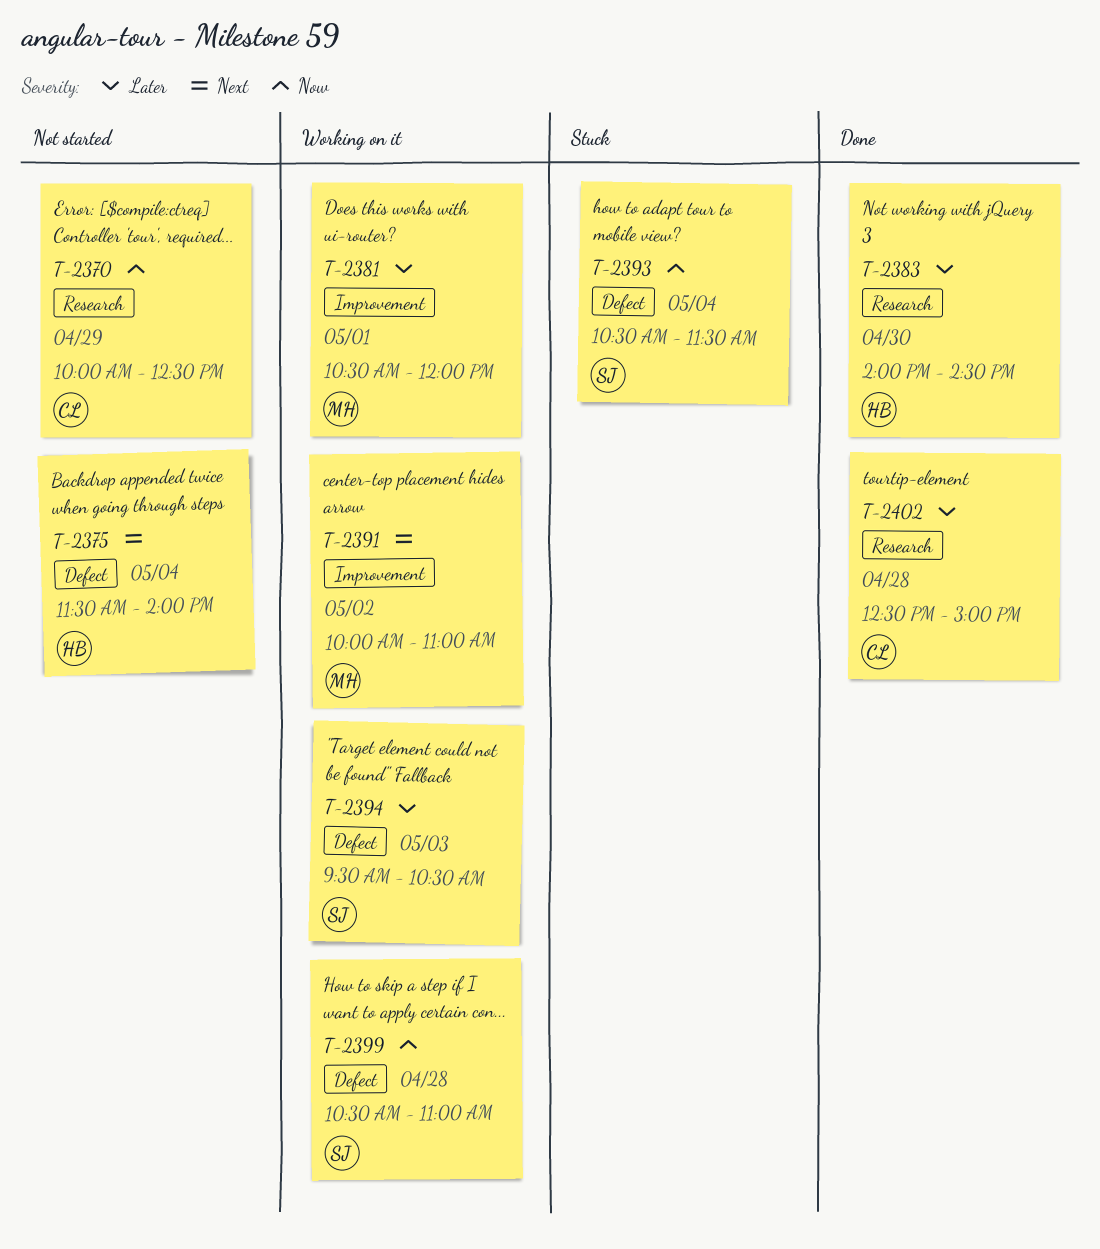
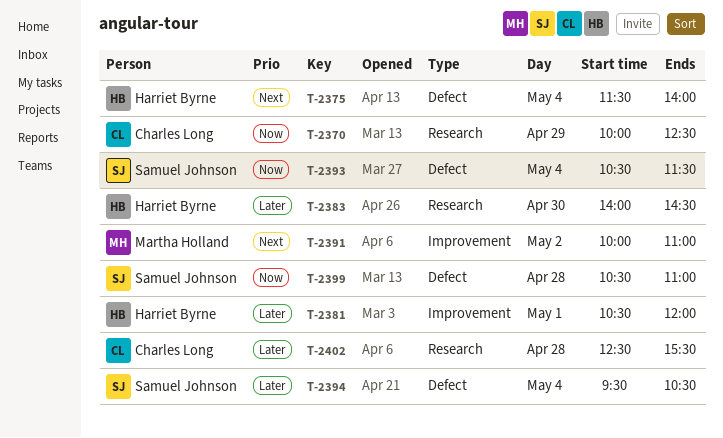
T-2381, owner: Martha Holland -> Harriet Byrne
T-2394, day: May 3 -> May 4
T-2402, ends: 15:00 -> 15:30

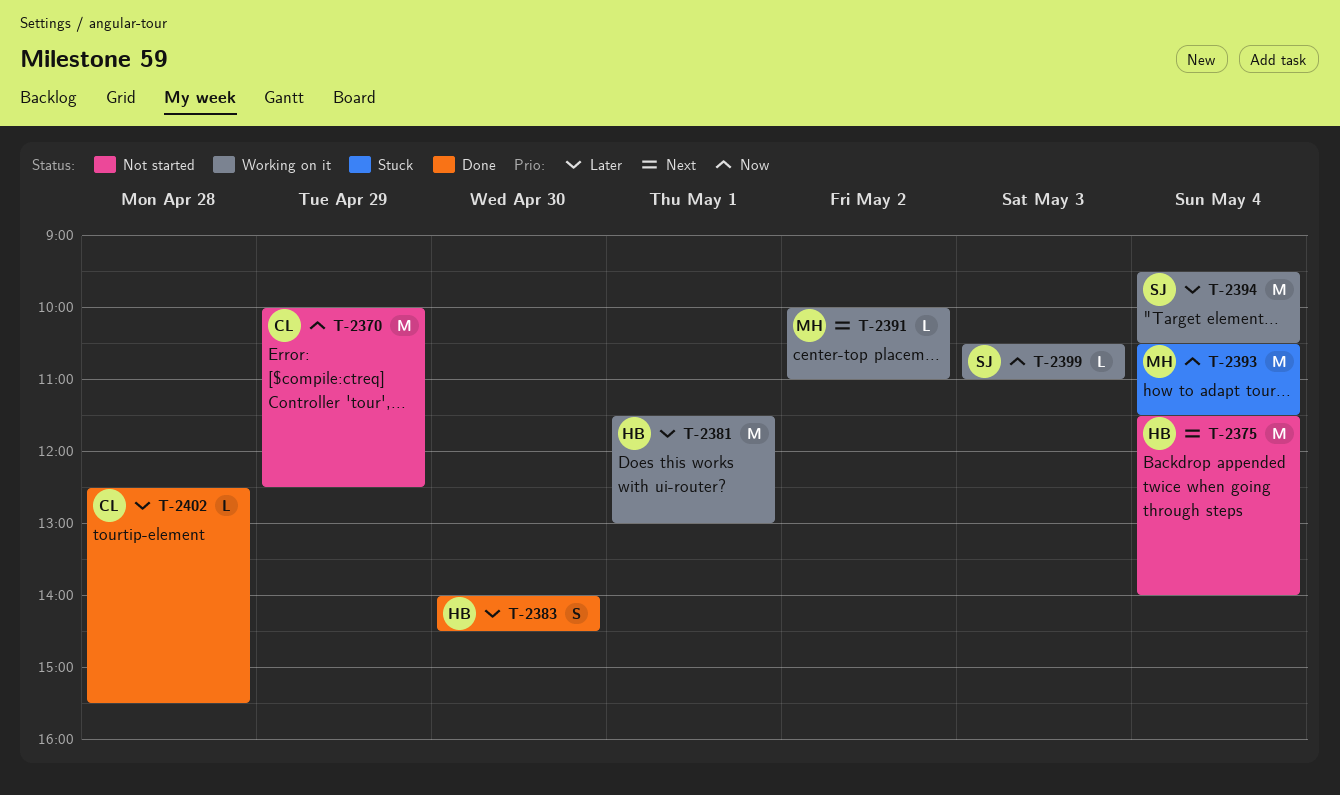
T-2381, begins: 10:30 -> 11:30
T-2381, ends: 12:00 -> 13:00
T-2393, owner: Samuel Johnson -> Martha Holland
T-2399, day: Apr 28 -> May 3

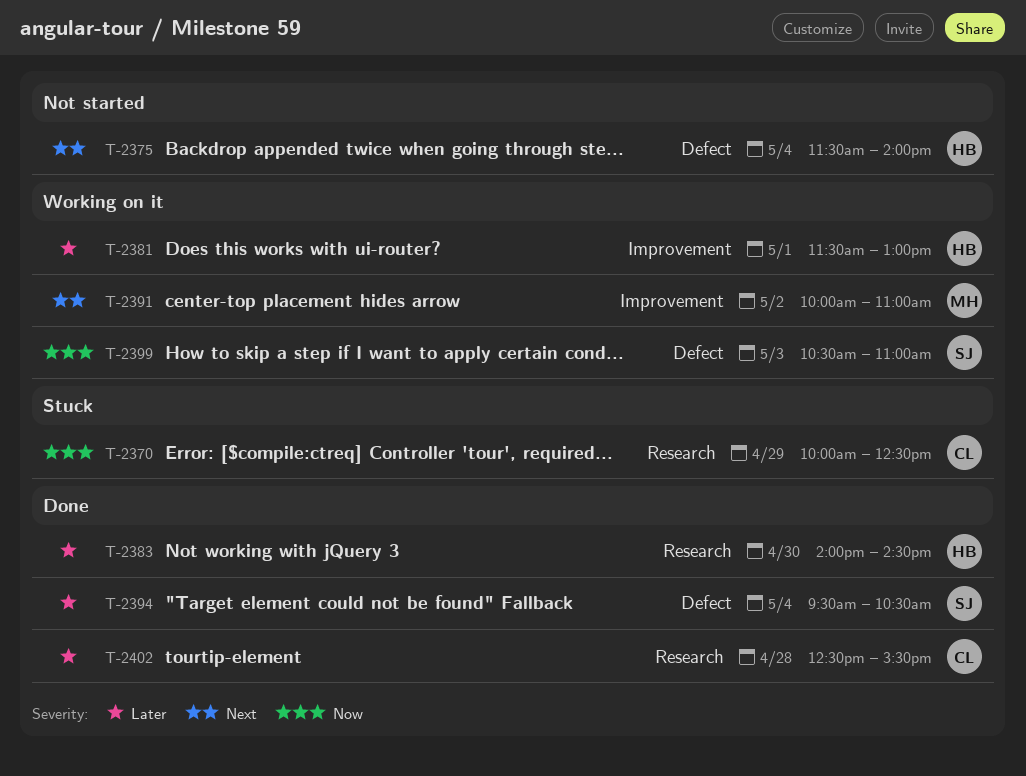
T-2370, status: Not started -> Stuck
T-2393: present -> none
T-2394, status: Working on it -> Done

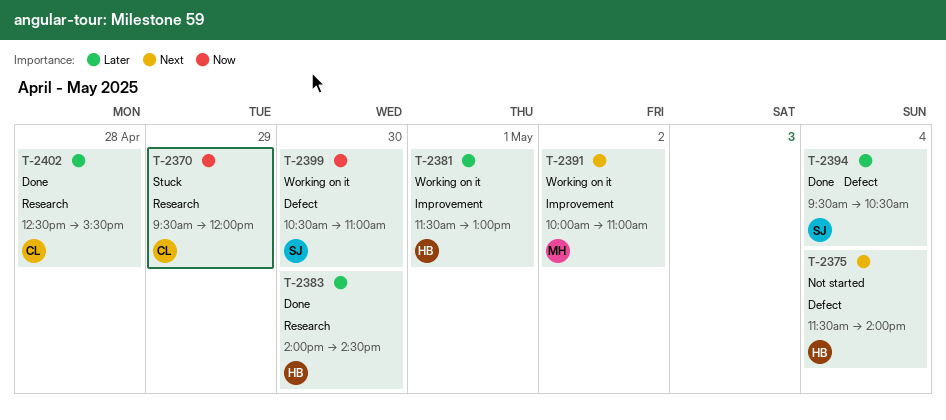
T-2370, begins: 10:00 -> 09:30
T-2370, ends: 12:30 -> 12:00
T-2399, day: May 3 -> Apr 30

